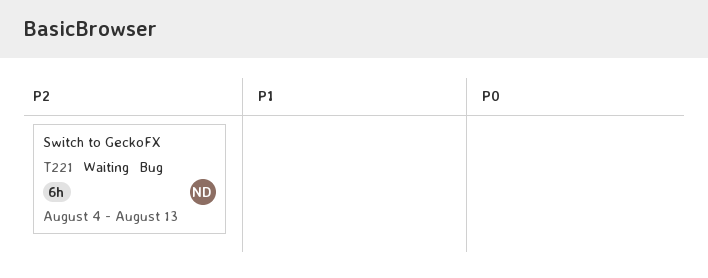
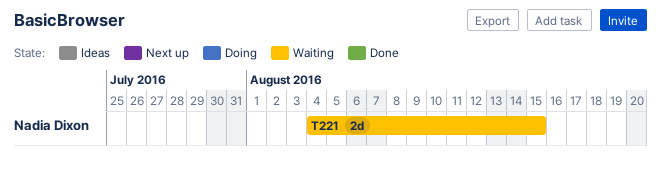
T221, estimate: 6h -> 2d
T221, due: Aug 13 -> Aug 15

